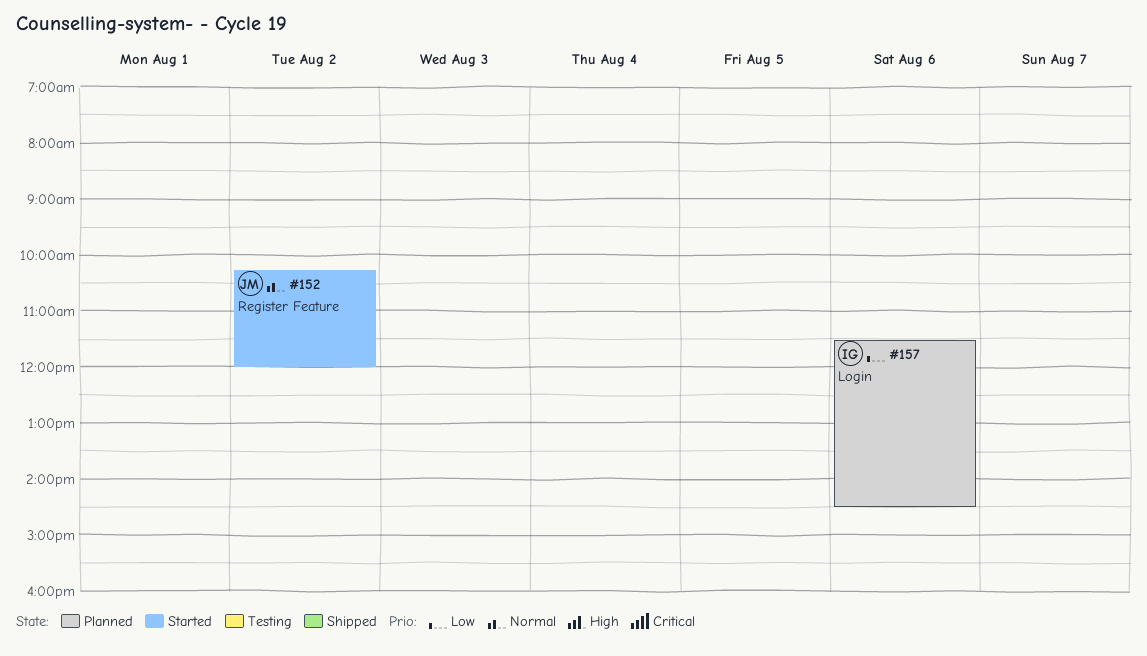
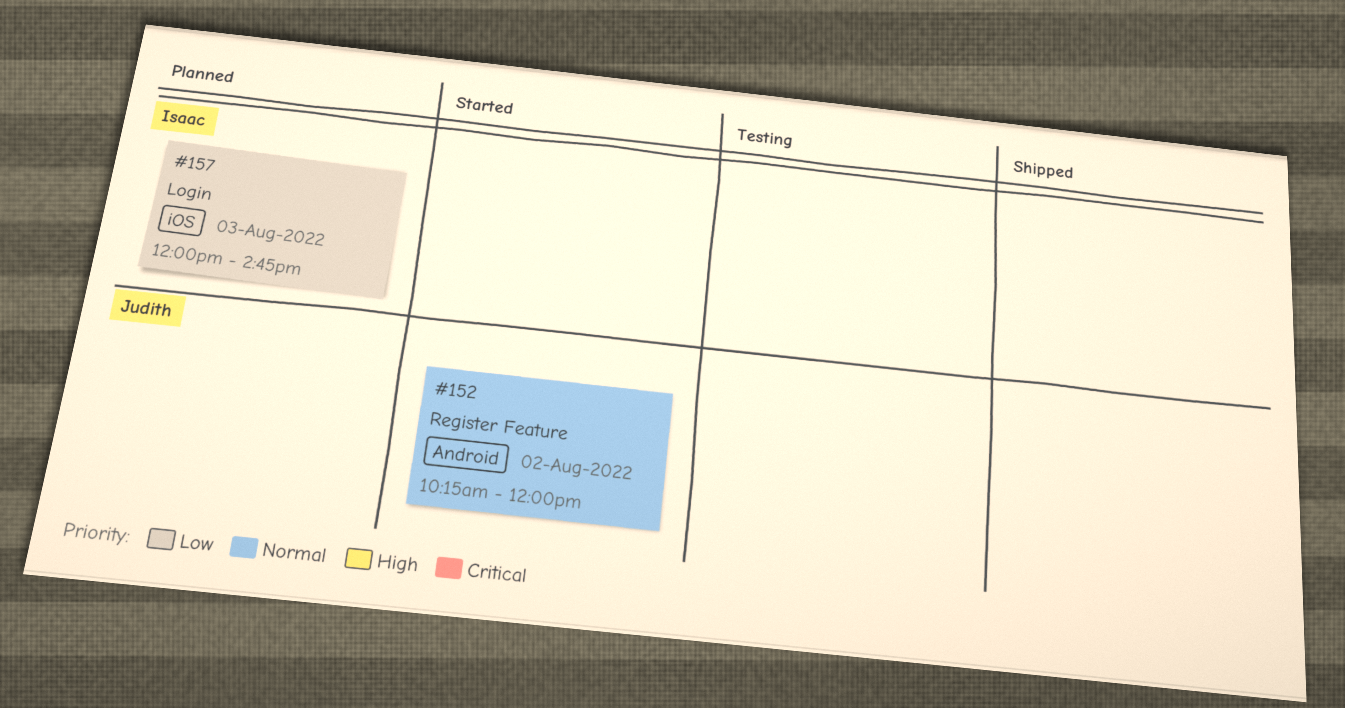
#157, day: Aug 6 -> Aug 3
#157, begins: 11:30 -> 12:00
#157, ends: 14:30 -> 14:45

